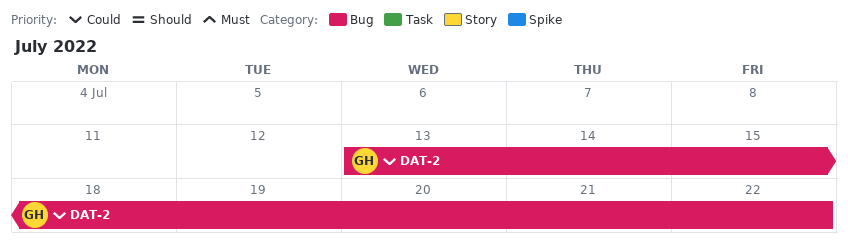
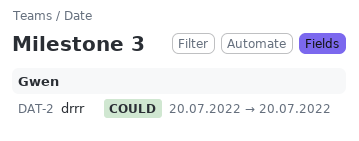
DAT-2, start: Jul 13 -> Jul 20
DAT-2, due: Jul 22 -> Jul 20

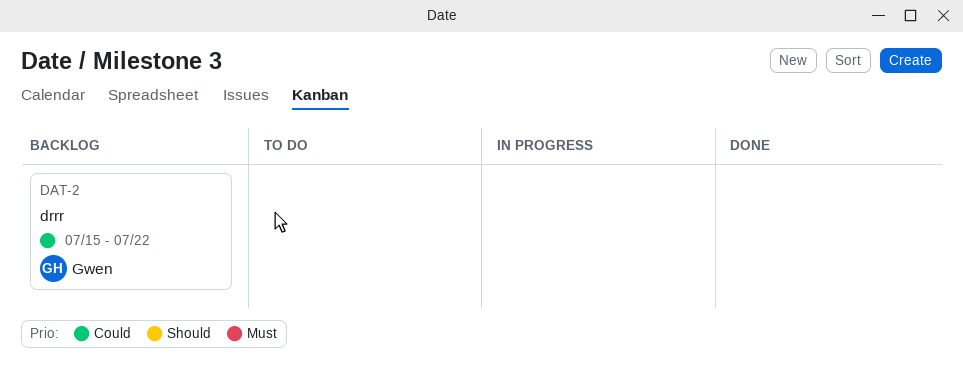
DAT-2, start: Jul 20 -> Jul 15
DAT-2, due: Jul 20 -> Jul 22

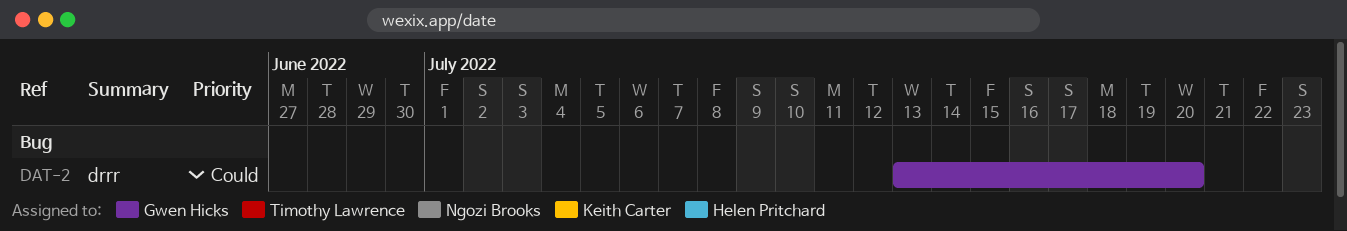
DAT-2, start: Jul 15 -> Jul 13
DAT-2, due: Jul 22 -> Jul 20

